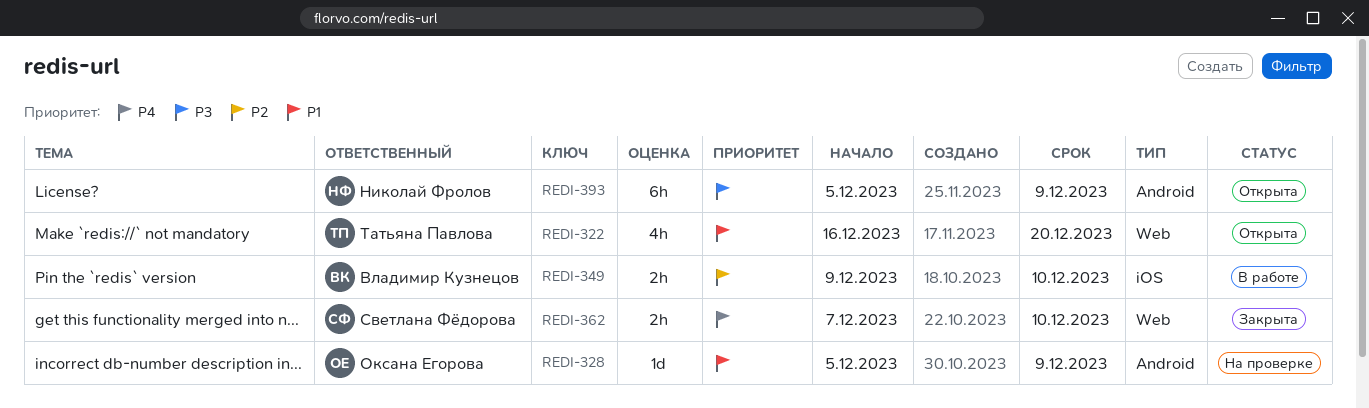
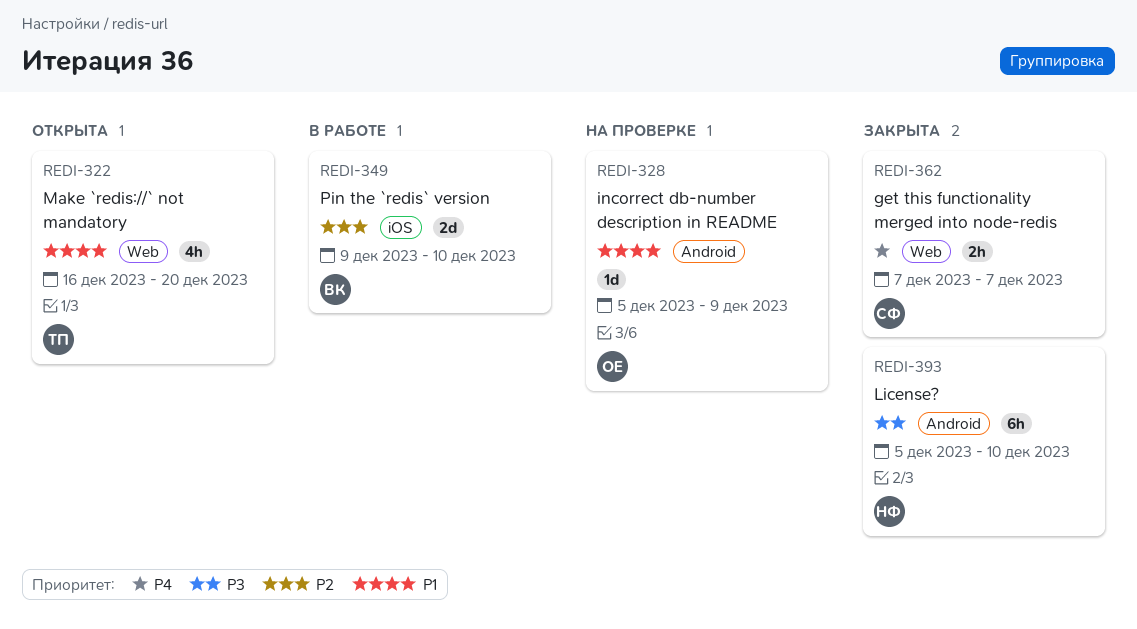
REDI-349, estimate: 2h -> 2d
REDI-362, due: Dec 10 -> Dec 7
REDI-393, status: Открыта -> Закрыта
REDI-393, due: Dec 9 -> Dec 10

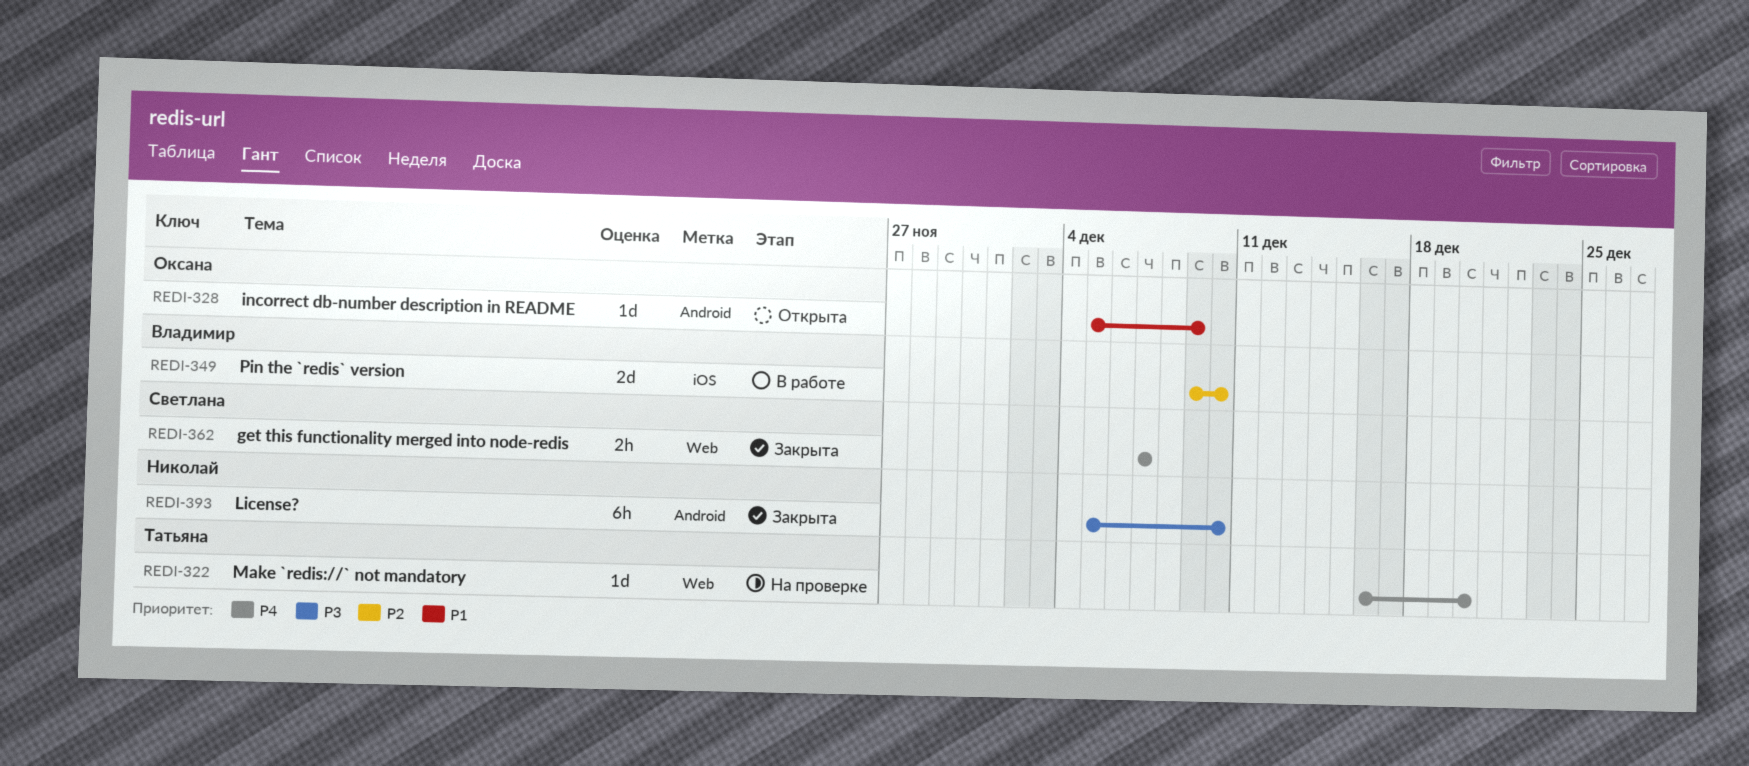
REDI-322, status: Открыта -> На проверке
REDI-322, priority: P1 -> P4
REDI-322, estimate: 4h -> 1d
REDI-328, status: На проверке -> Открыта

